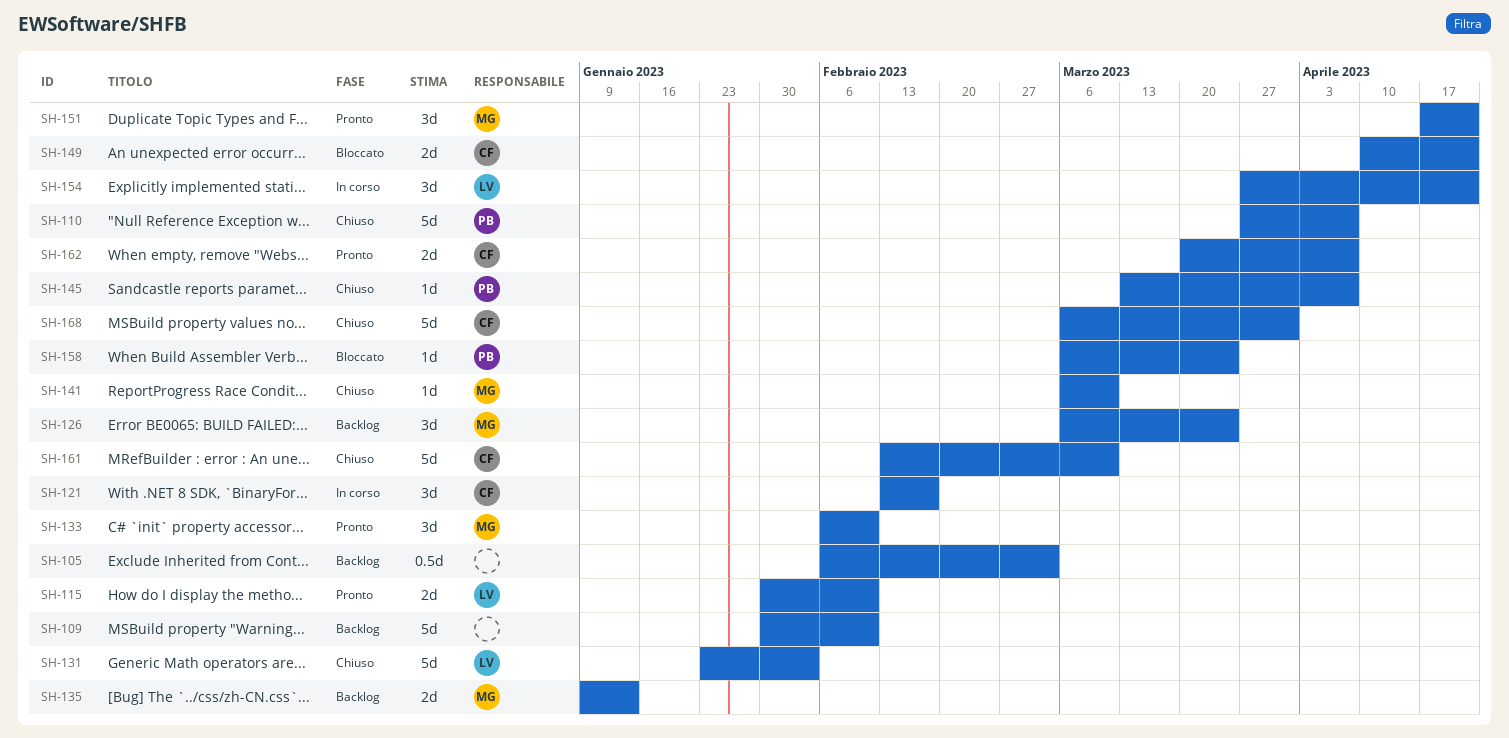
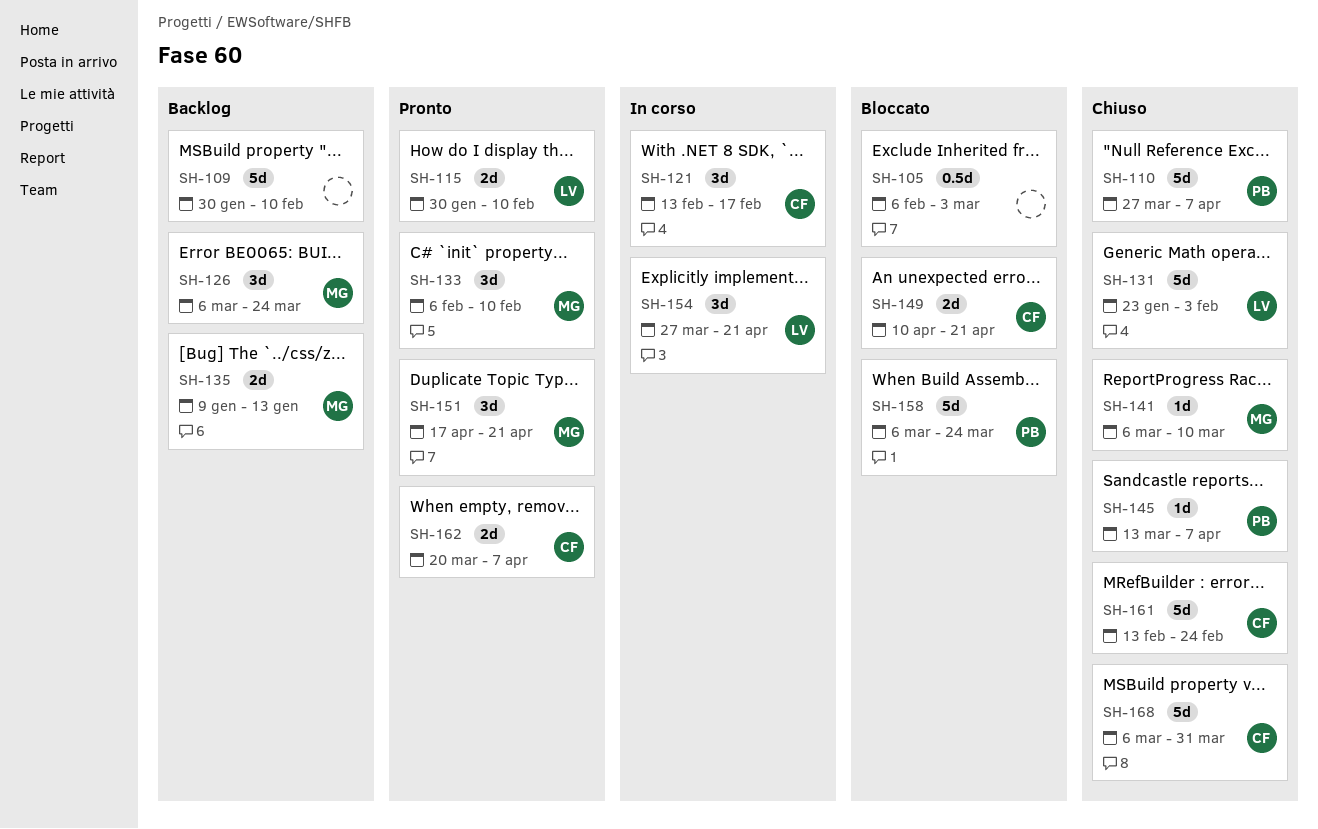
SH-105, status: Backlog -> Bloccato
SH-158, estimate: 1d -> 5d
SH-161, due: Mar 10 -> Feb 24

